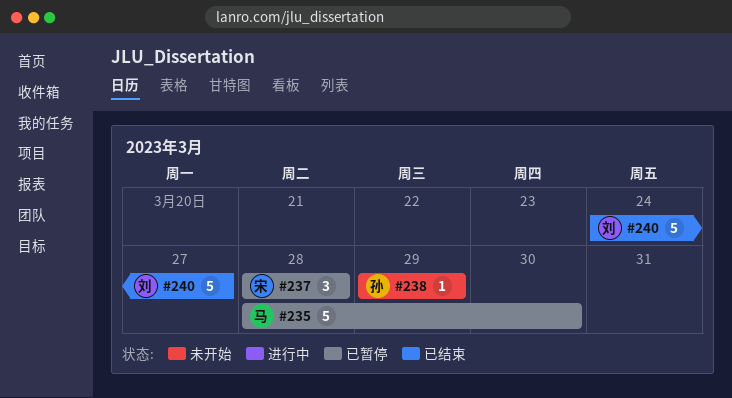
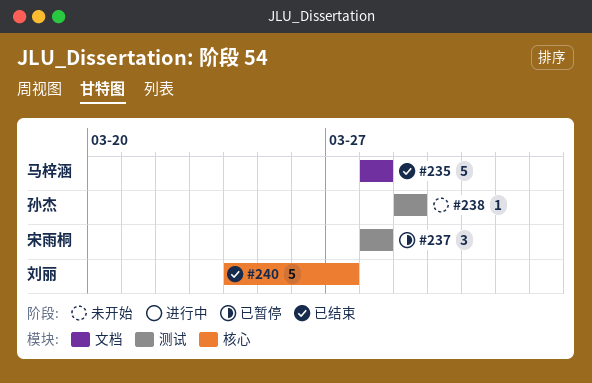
#235, status: 已暂停 -> 已结束
#235, due: Mar 30 -> Mar 28

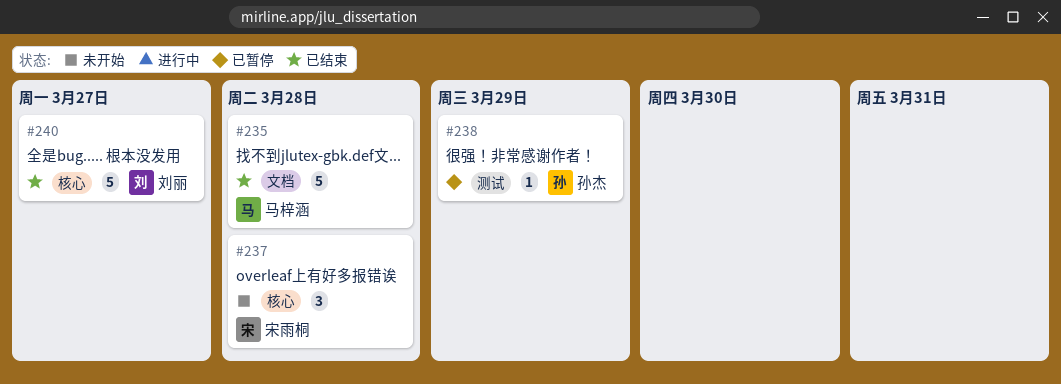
#237, status: 已暂停 -> 未开始
#237, label: 测试 -> 核心
#238, status: 未开始 -> 已暂停

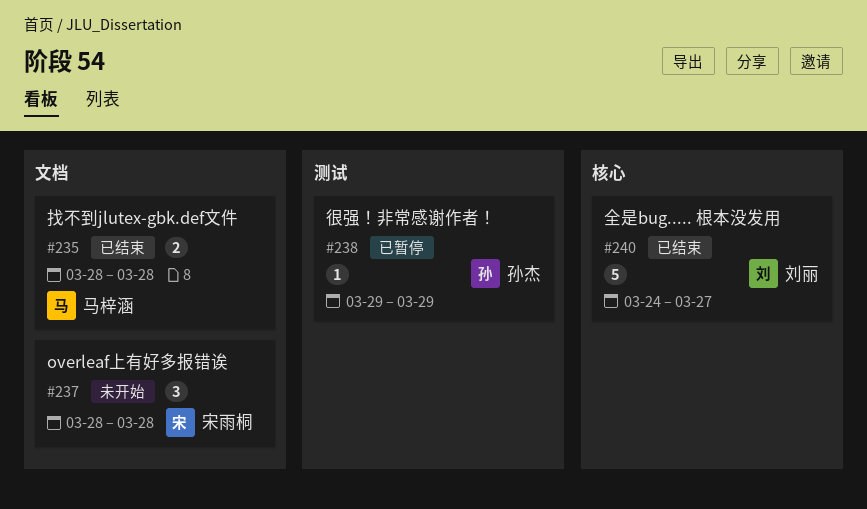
#235, estimate: 5 -> 2
#237, label: 核心 -> 文档

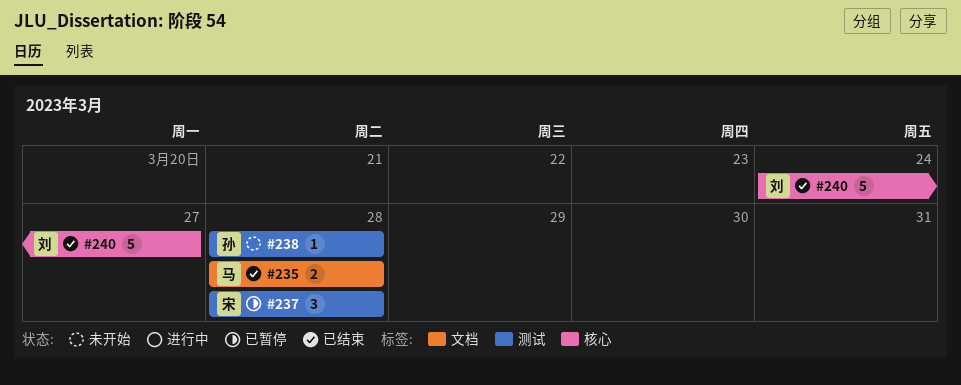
#237, status: 未开始 -> 已暂停
#237, label: 文档 -> 测试
#238, status: 已暂停 -> 未开始
#238, start: Mar 29 -> Mar 28
#238, due: Mar 29 -> Mar 28

